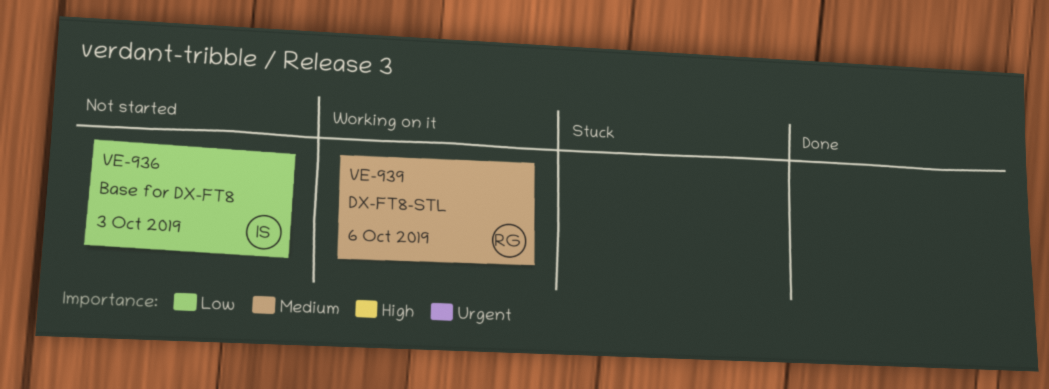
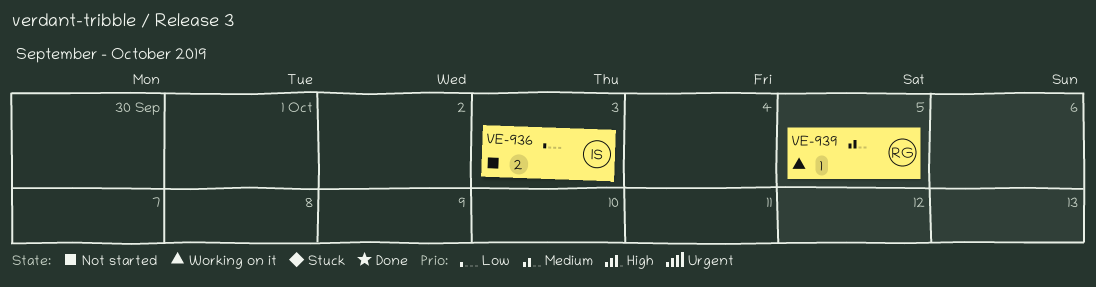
VE-939, due: Oct 6 -> Oct 5

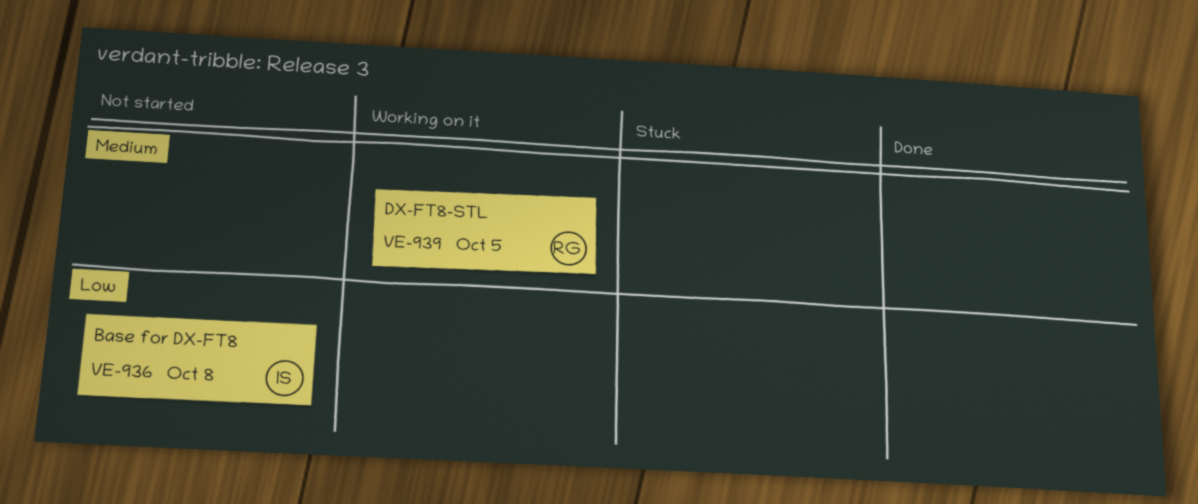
VE-936, due: Oct 3 -> Oct 8

